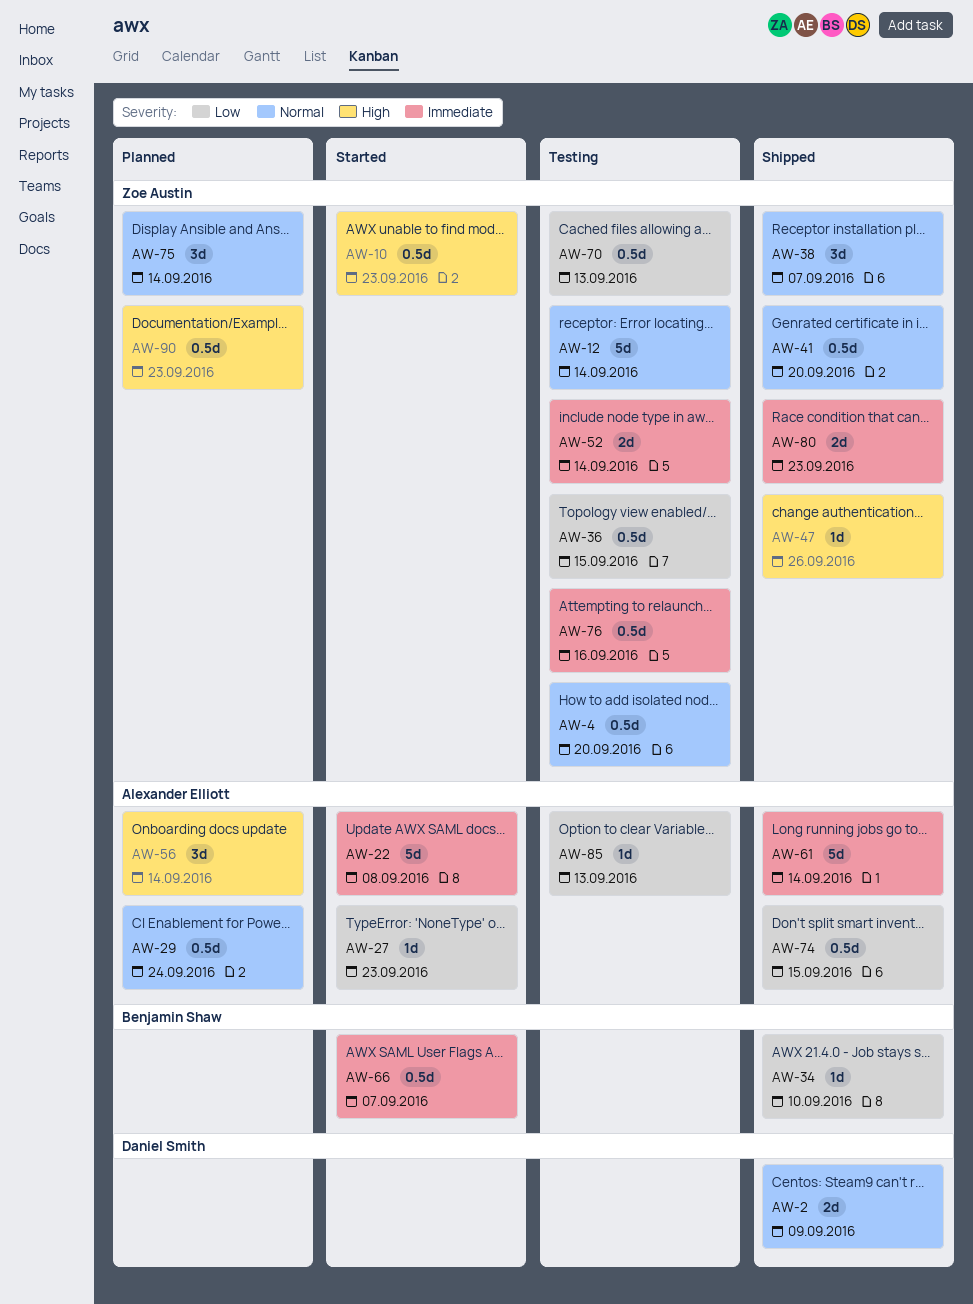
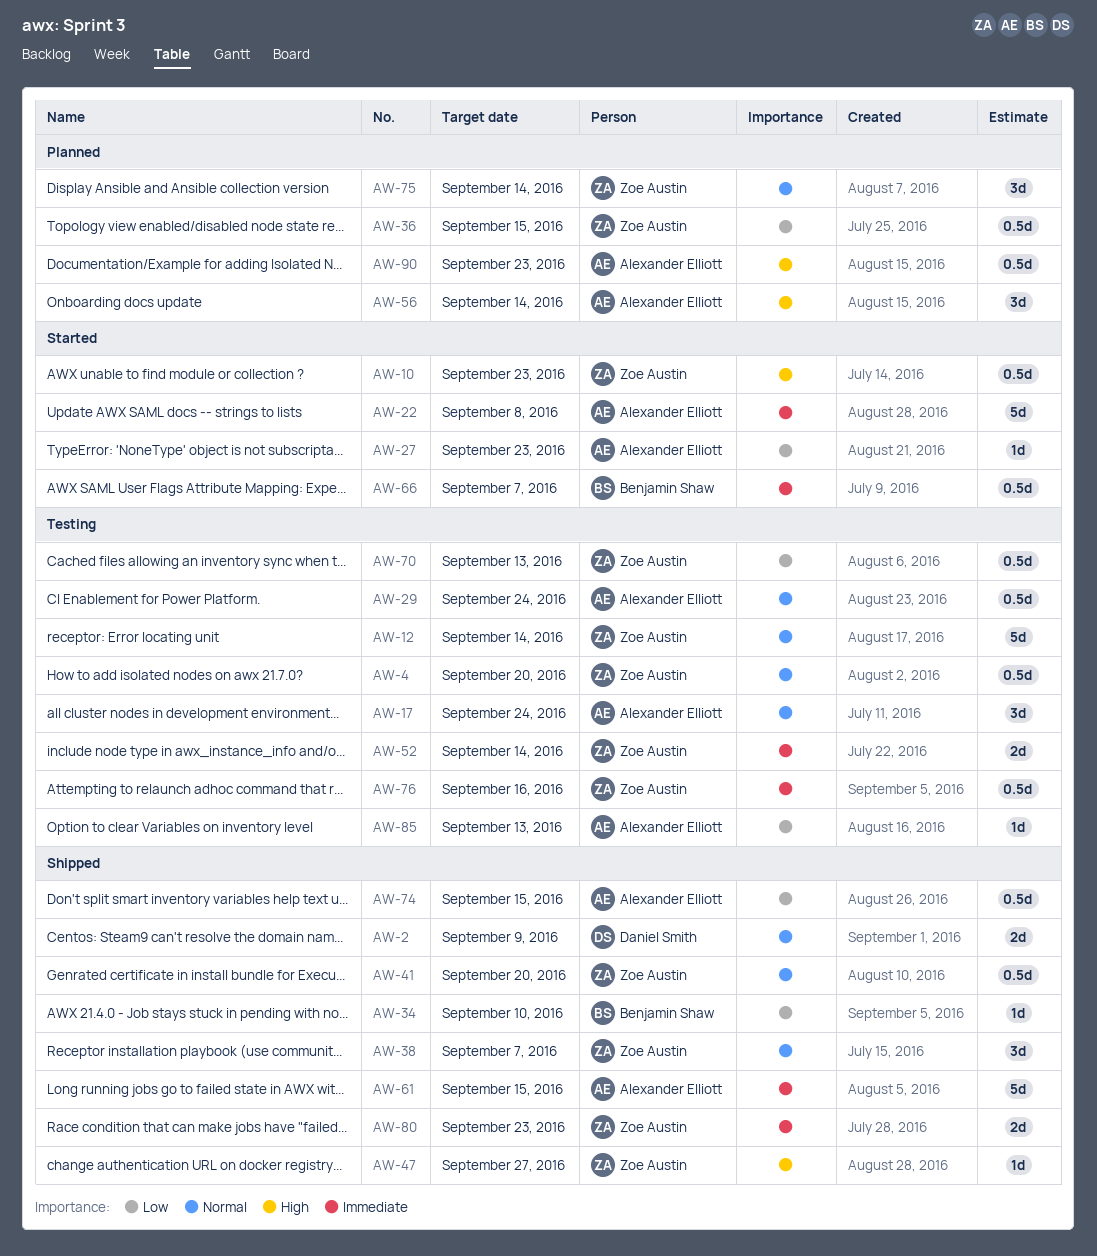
AW-17: none -> present
AW-29, status: Planned -> Testing
AW-36, status: Testing -> Planned
AW-47, due: Sep 26 -> Sep 27
AW-61, due: Sep 14 -> Sep 15
AW-90, owner: Zoe Austin -> Alexander Elliott

